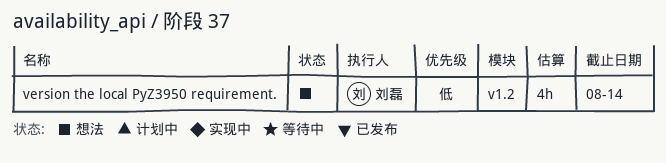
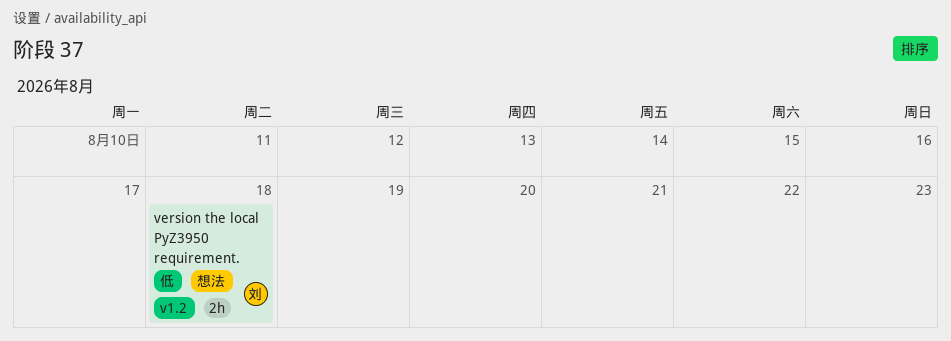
version the local PyZ3950 requirement., estimate: 4h -> 2h
version the local PyZ3950 requirement., due: Aug 14 -> Aug 18

